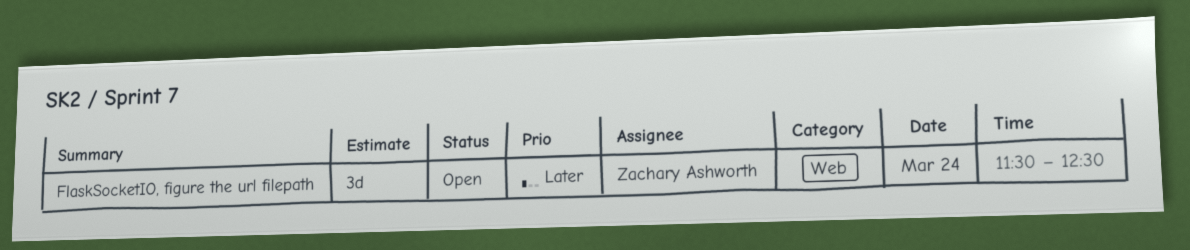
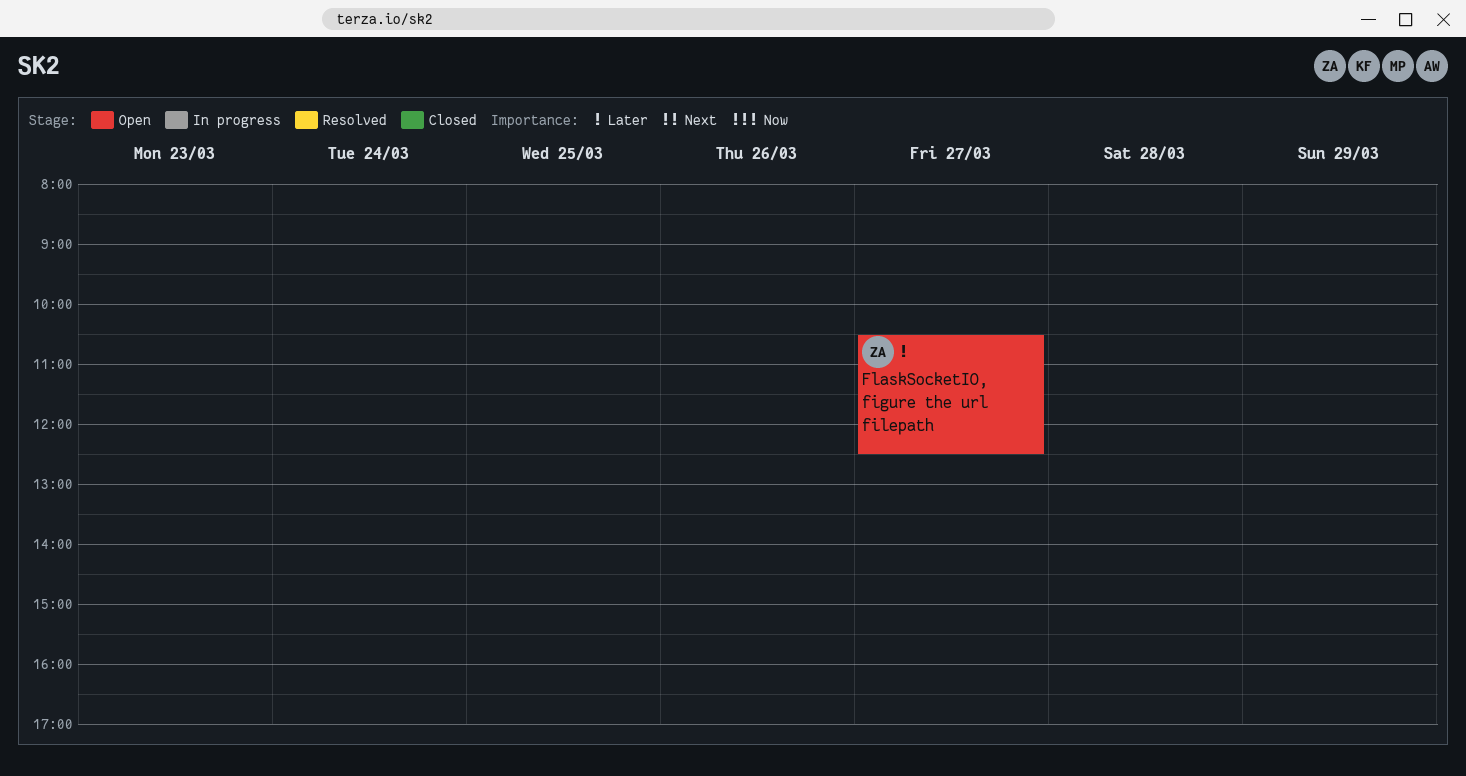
FlaskSocketIO, figure the url filepath, day: Mar 24 -> Mar 27
FlaskSocketIO, figure the url filepath, begins: 11:30 -> 10:30

